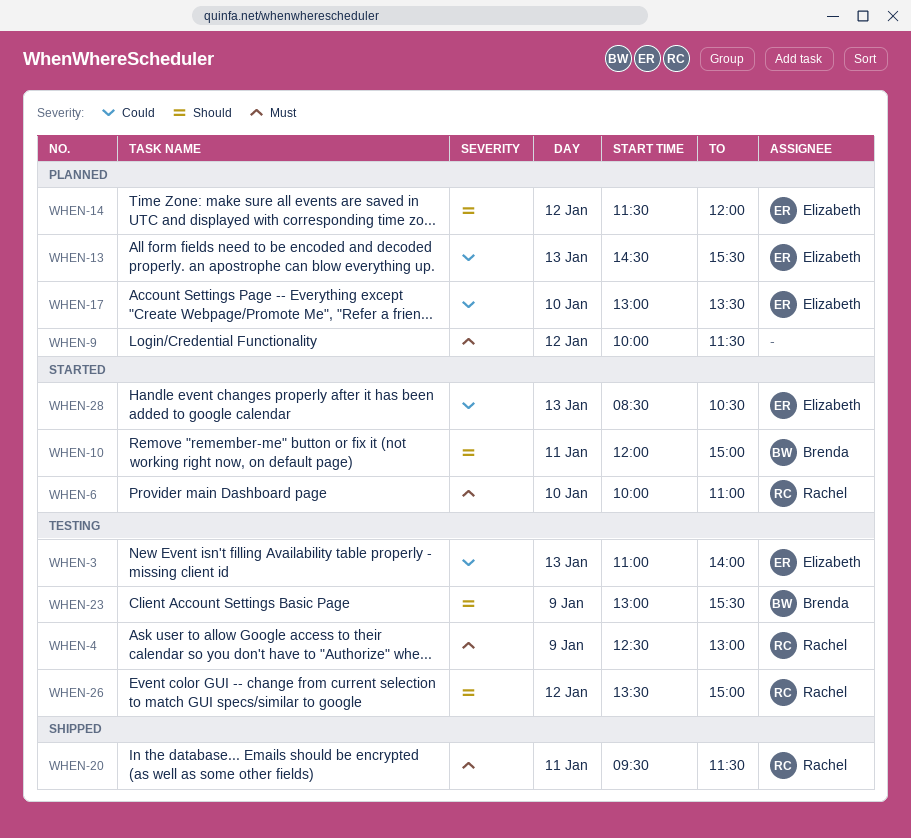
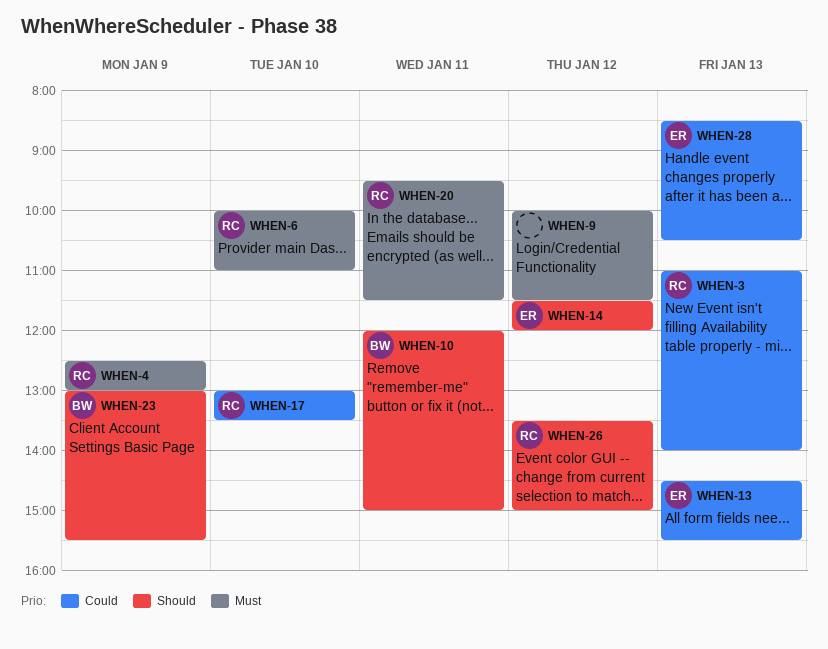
WHEN-3, owner: Elizabeth -> Rachel
WHEN-17, owner: Elizabeth -> Rachel

